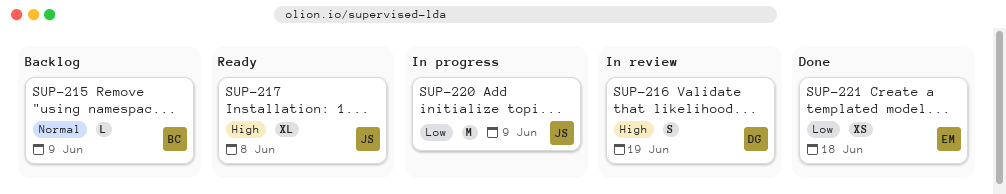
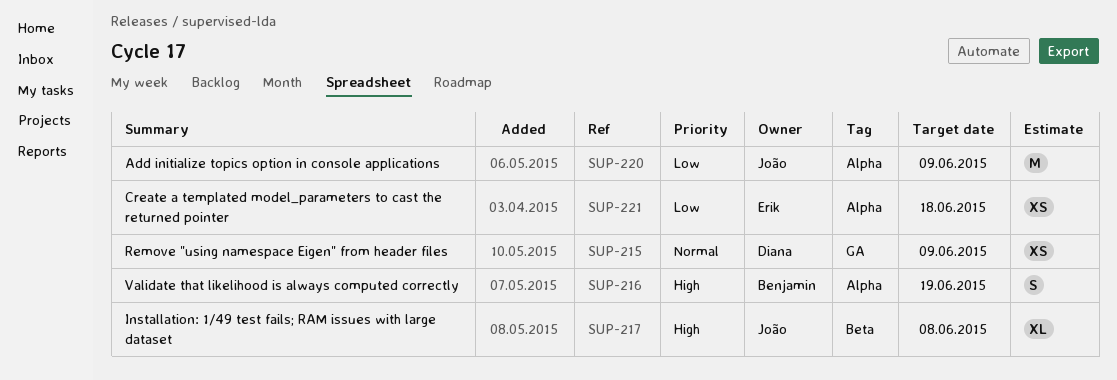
SUP-215, owner: Benjamin -> Diana
SUP-215, estimate: L -> XS
SUP-216, owner: Diana -> Benjamin

